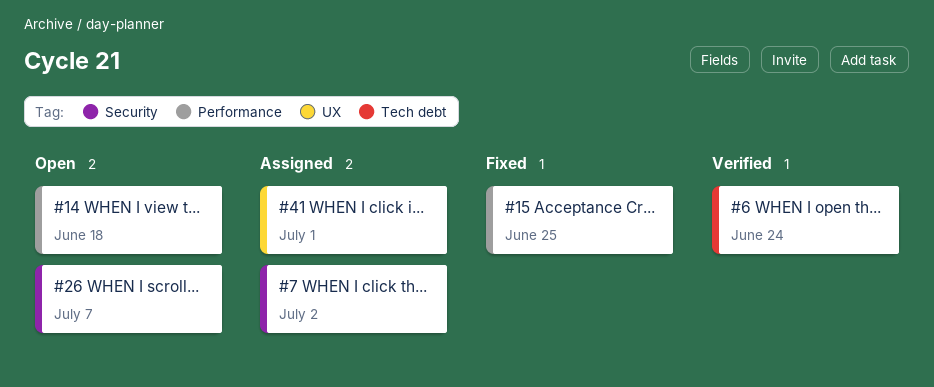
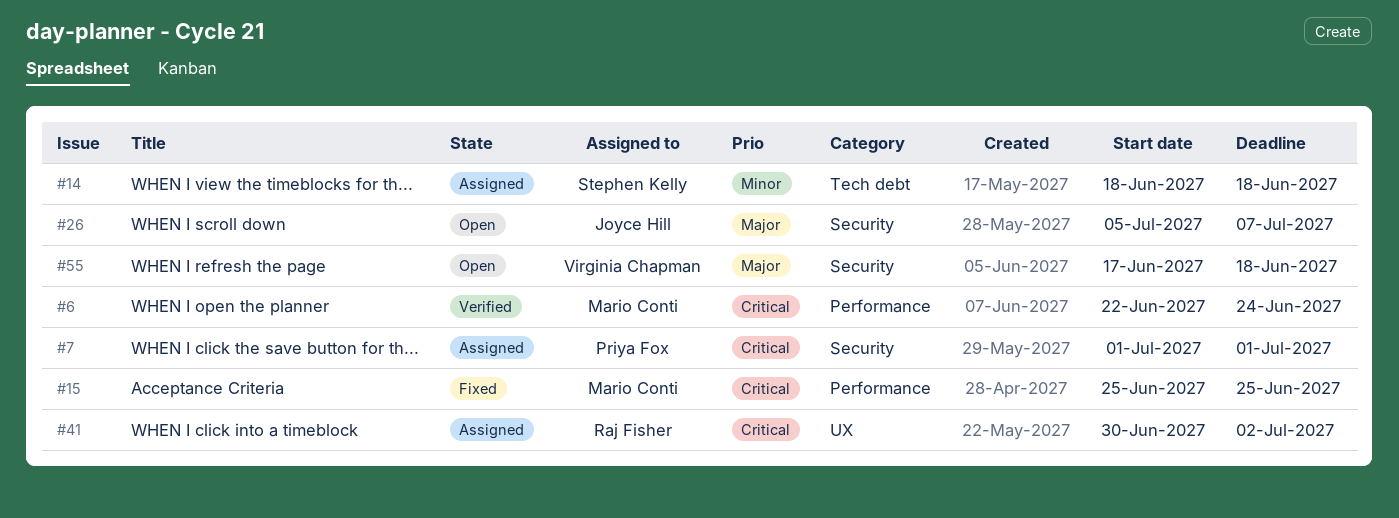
#6, label: Tech debt -> Performance
#7, due: Jul 2 -> Jul 1
#14, status: Open -> Assigned
#14, label: Performance -> Tech debt
#41, due: Jul 1 -> Jul 2
#55: none -> present

